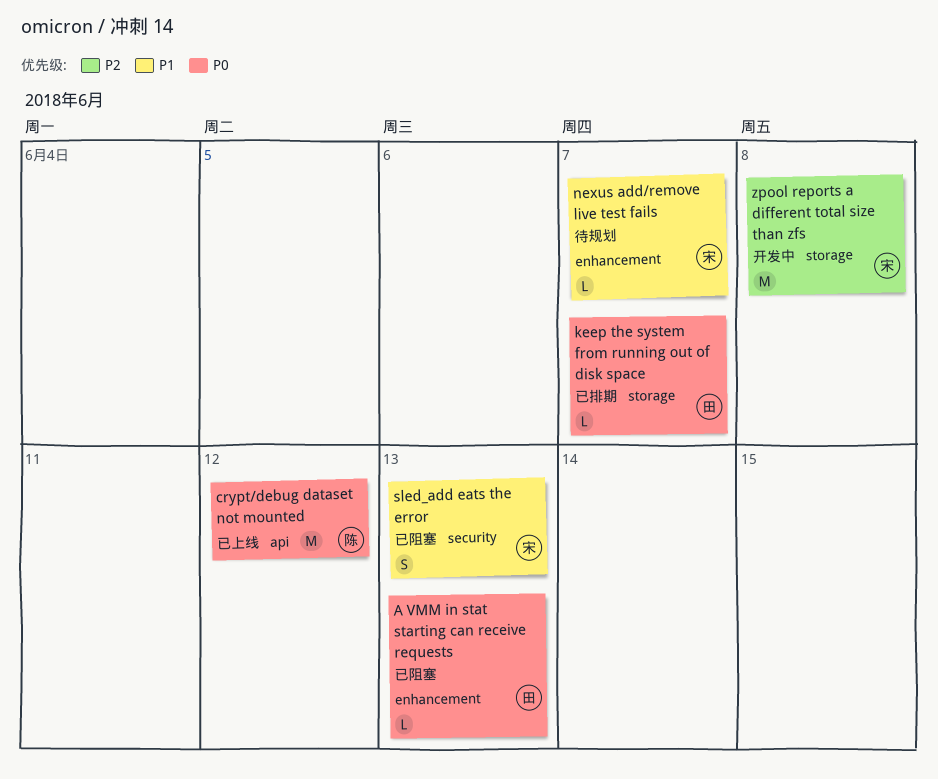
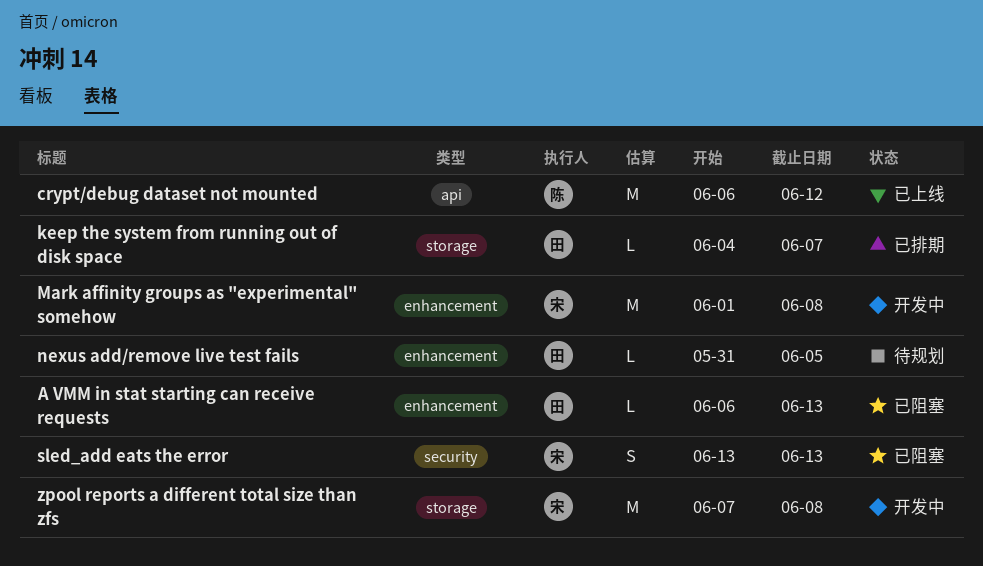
Mark affinity groups as "experimental" somehow: none -> present
nexus add/remove live test fails, owner: 宋 -> 田
nexus add/remove live test fails, due: Jun 7 -> Jun 5

